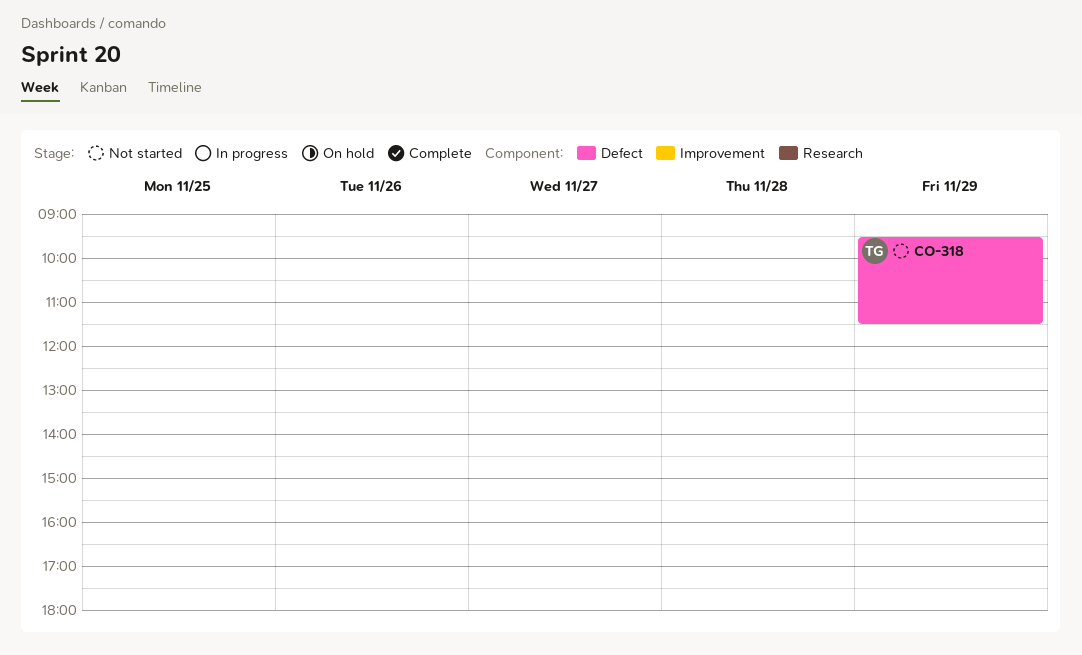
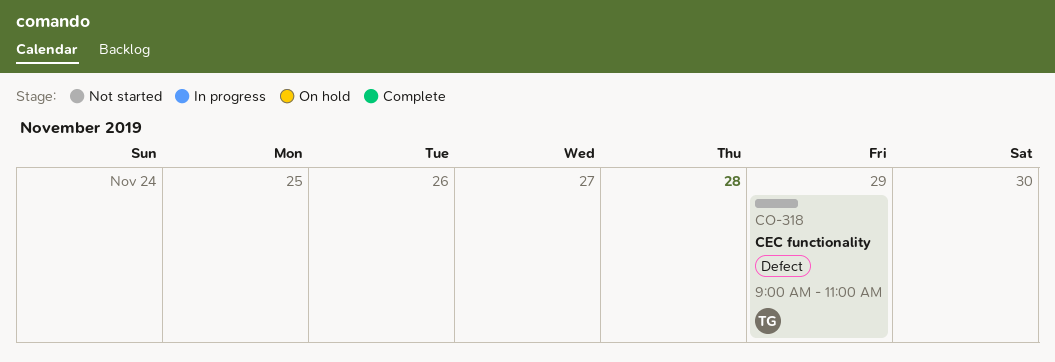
CO-318, begins: 09:30 -> 09:00
CO-318, ends: 11:30 -> 11:00

